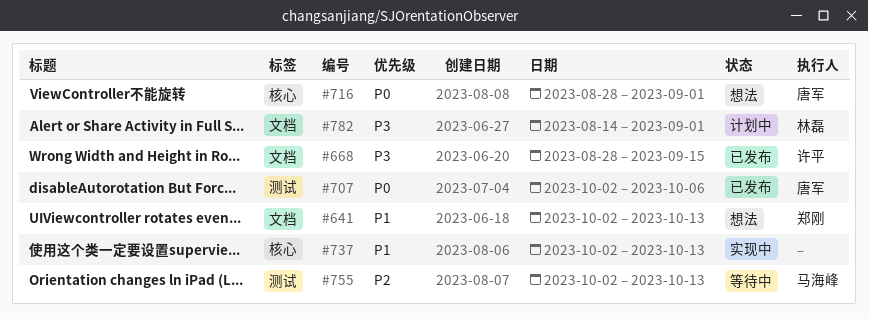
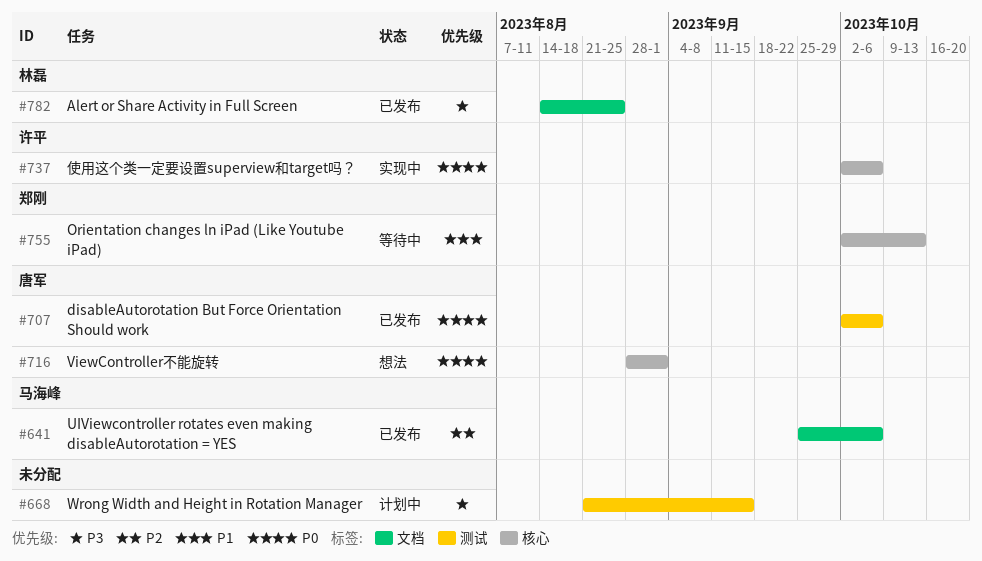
#641, status: 想法 -> 已发布
#641, owner: 郑刚 -> 马海峰
#641, priority: P1 -> P2
#641, start: Oct 2 -> Sep 25
#641, due: Oct 13 -> Oct 6
#668, status: 已发布 -> 计划中
#668, owner: 许平 -> none
#668, label: 文档 -> 测试
#668, start: Aug 28 -> Aug 21
#737, owner: none -> 许平
#737, priority: P1 -> P0
#737, due: Oct 13 -> Oct 6
#755, owner: 马海峰 -> 郑刚
#755, priority: P2 -> P1
#755, label: 测试 -> 核心
#782, status: 计划中 -> 已发布
#782, due: Sep 1 -> Aug 25

